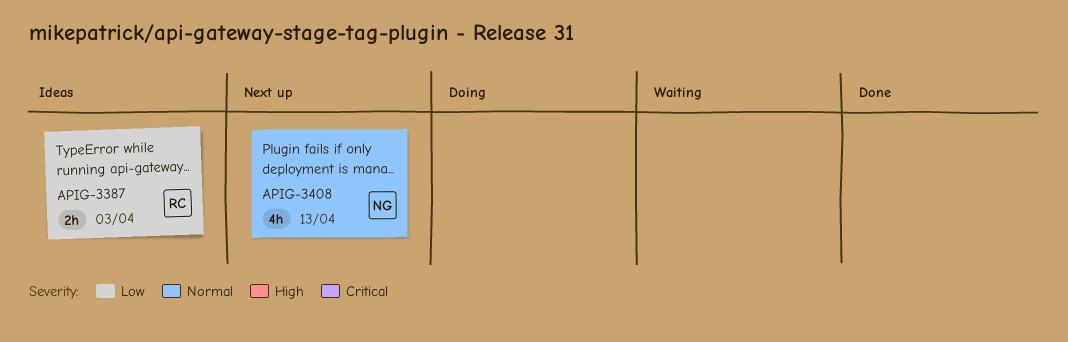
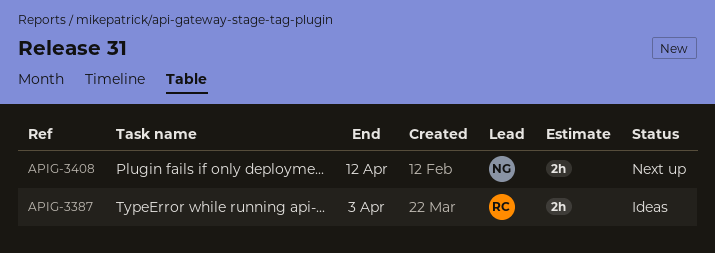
APIG-3408, estimate: 4h -> 2h
APIG-3408, due: Apr 13 -> Apr 12

